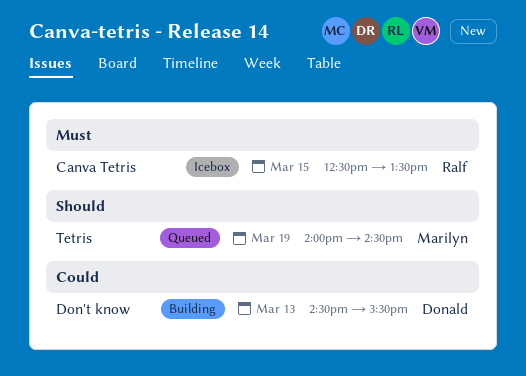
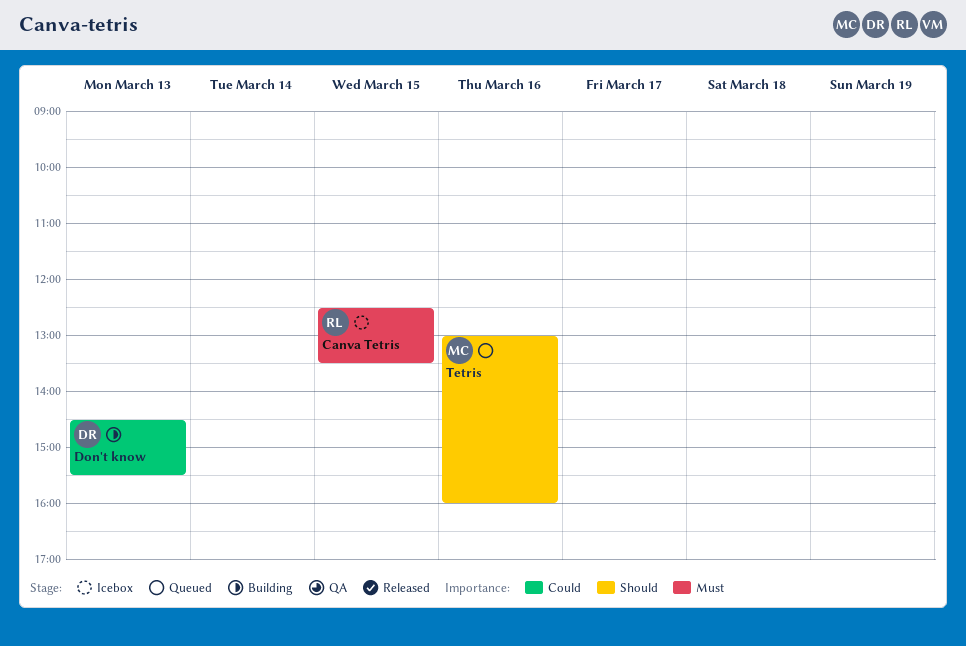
Tetris, day: Mar 19 -> Mar 16
Tetris, begins: 14:00 -> 13:00
Tetris, ends: 14:30 -> 16:00

